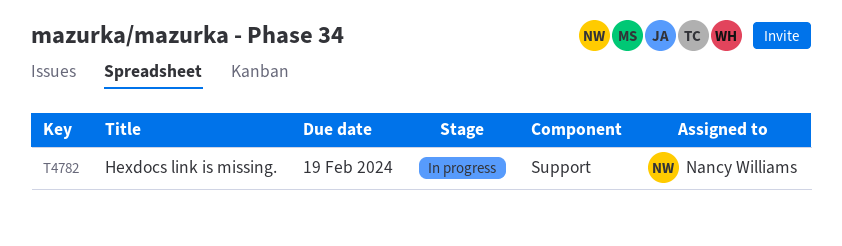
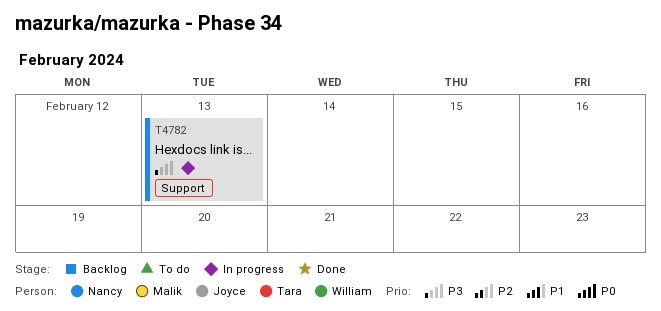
T4782, due: Feb 19 -> Feb 13

